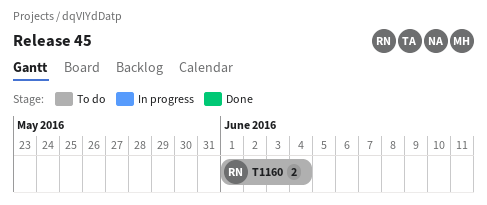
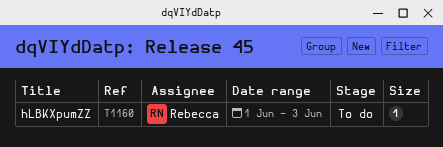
T1160, estimate: 2 -> 1
T1160, due: Jun 4 -> Jun 3

